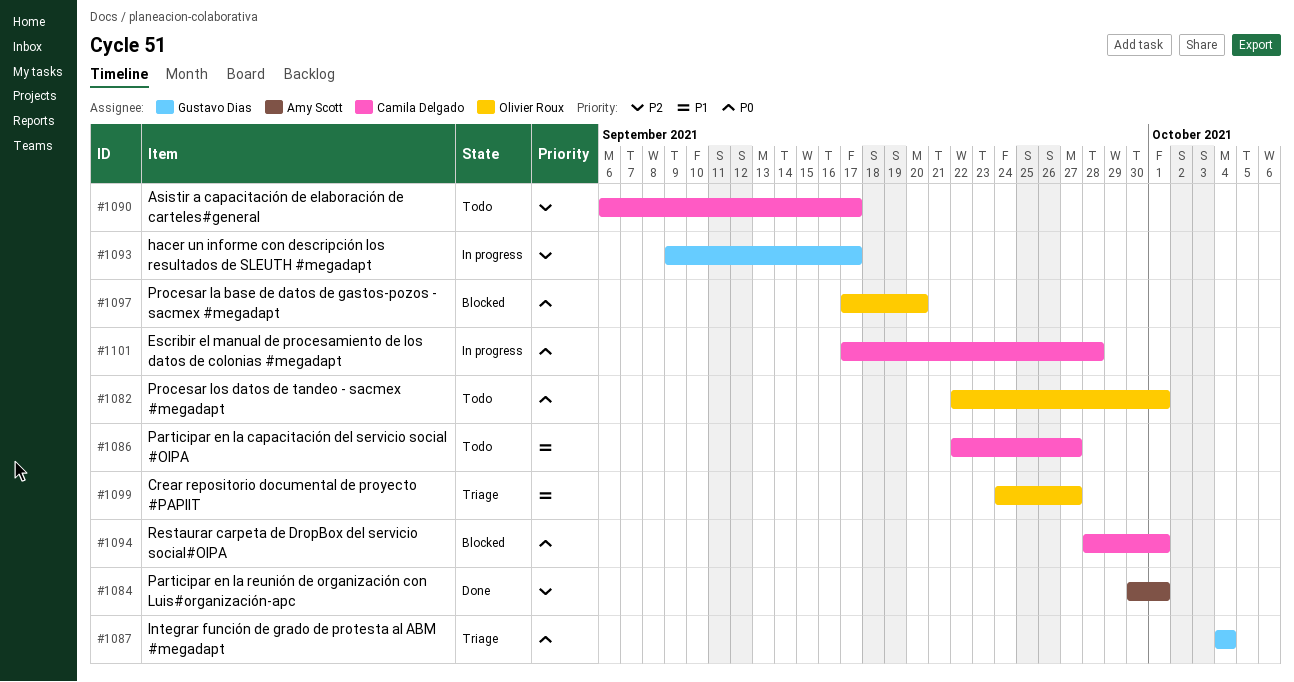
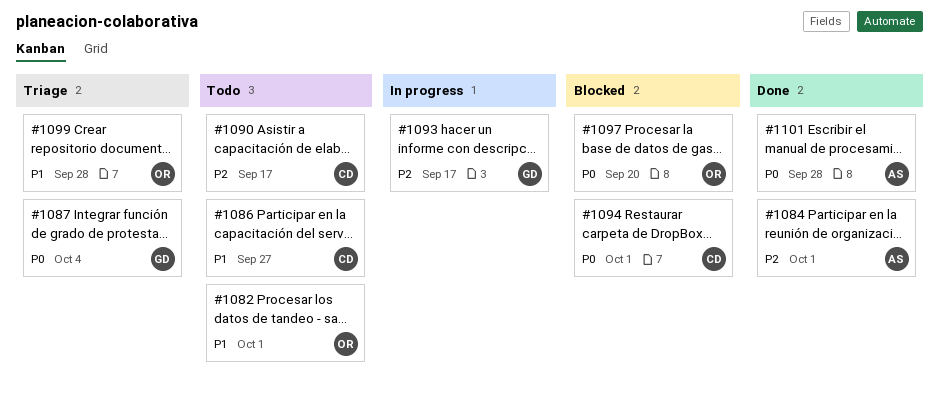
#1082, priority: P0 -> P1
#1099, due: Sep 27 -> Sep 28
#1101, status: In progress -> Done
#1101, owner: Camila Delgado -> Amy Scott

